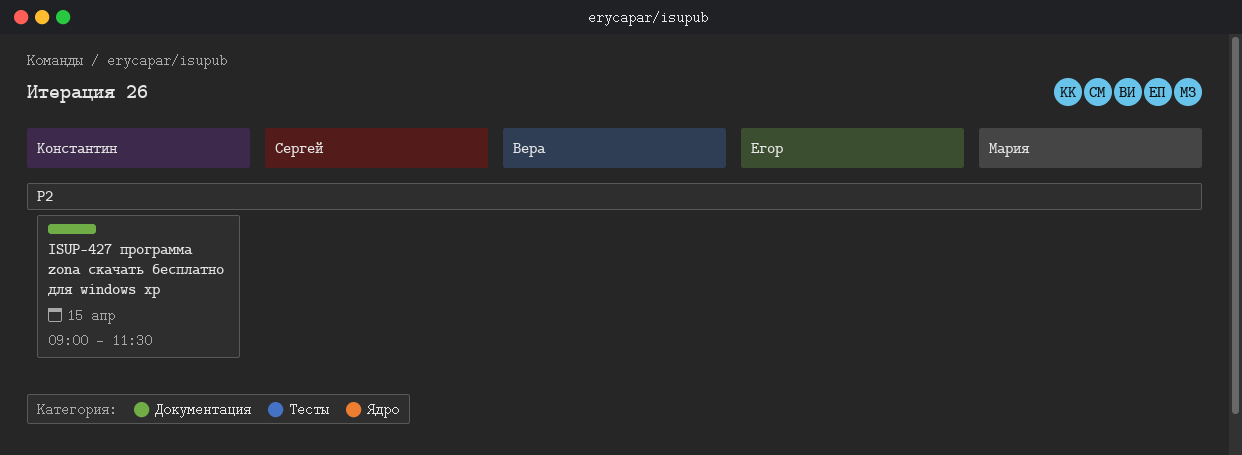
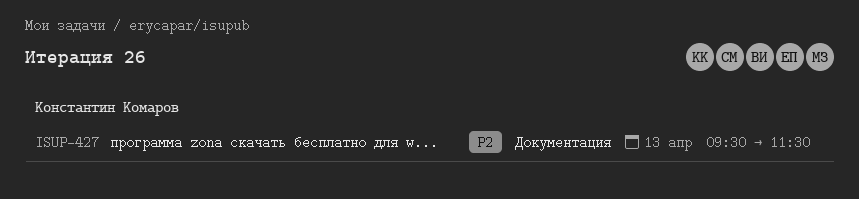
ISUP-427, day: Apr 15 -> Apr 13
ISUP-427, begins: 09:00 -> 09:30

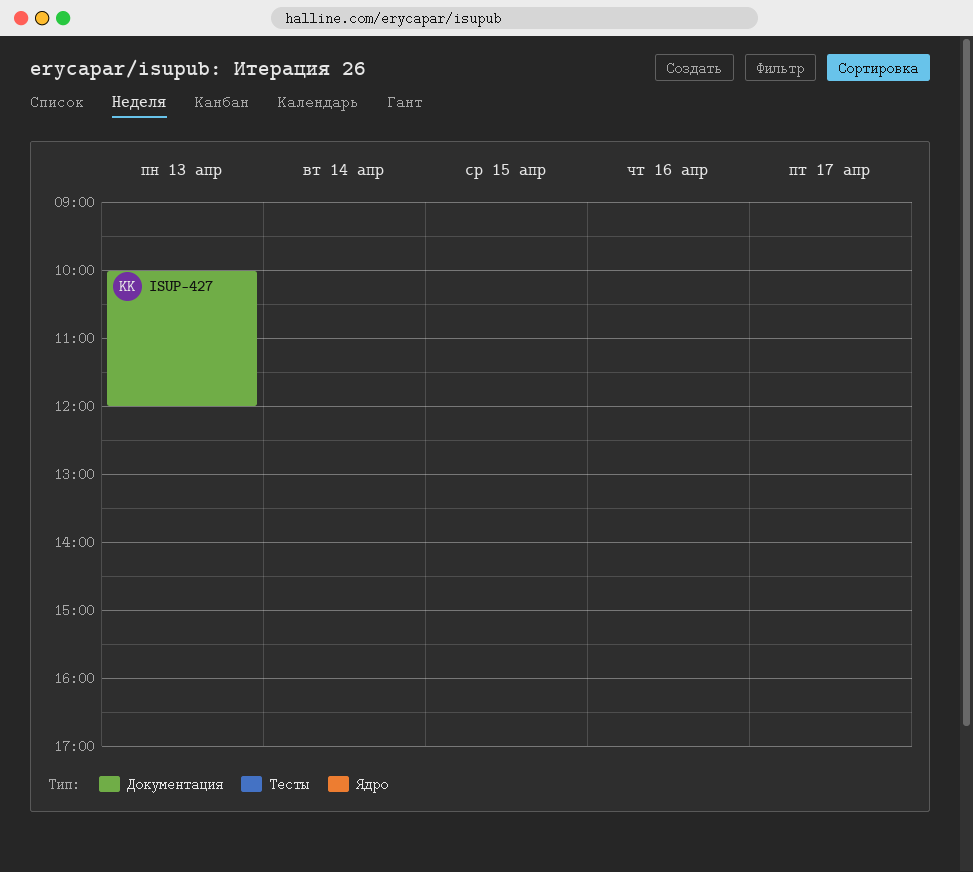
ISUP-427, begins: 09:30 -> 10:00
ISUP-427, ends: 11:30 -> 12:00

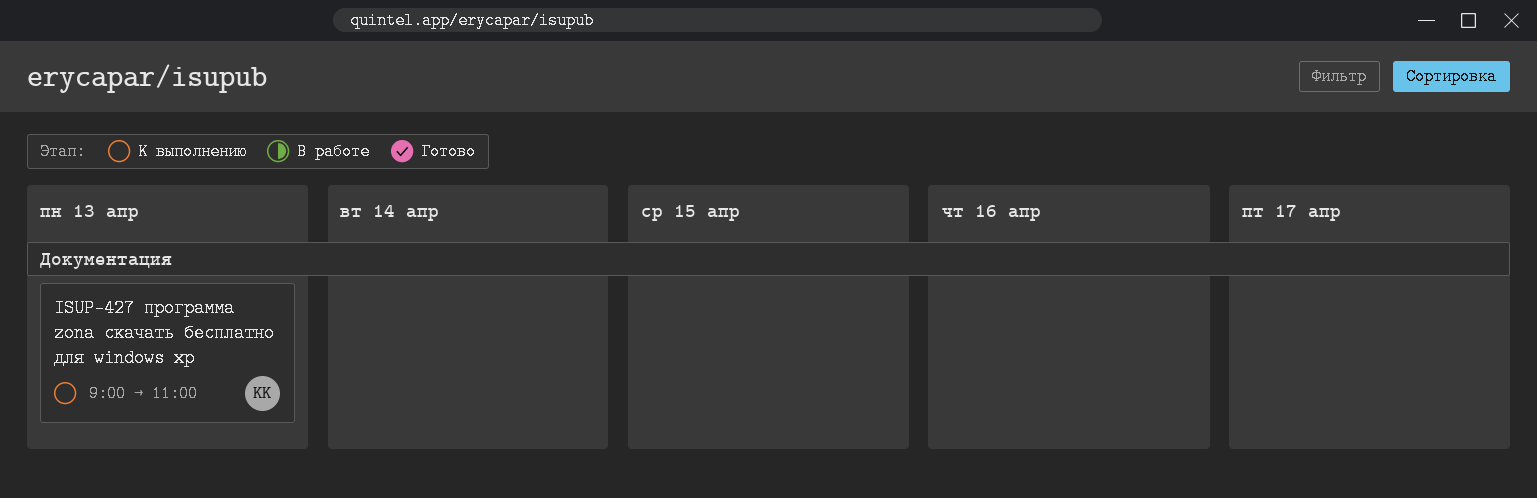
ISUP-427, begins: 10:00 -> 09:00
ISUP-427, ends: 12:00 -> 11:00

